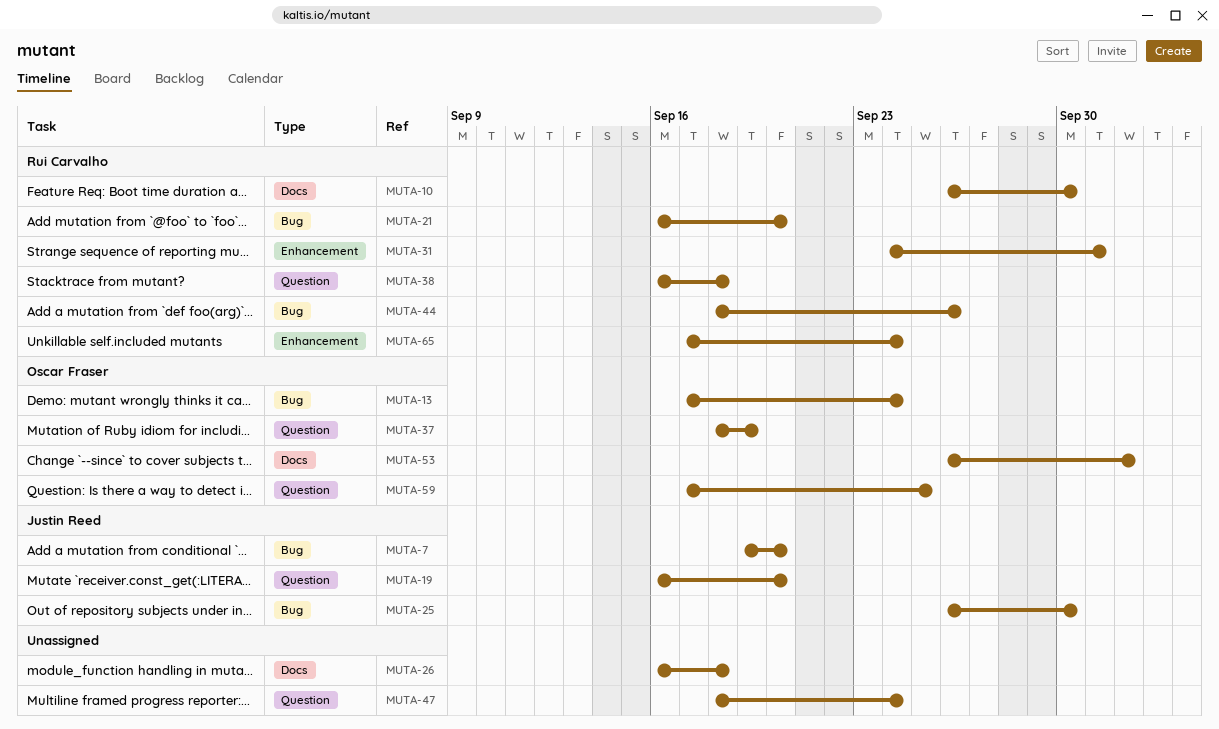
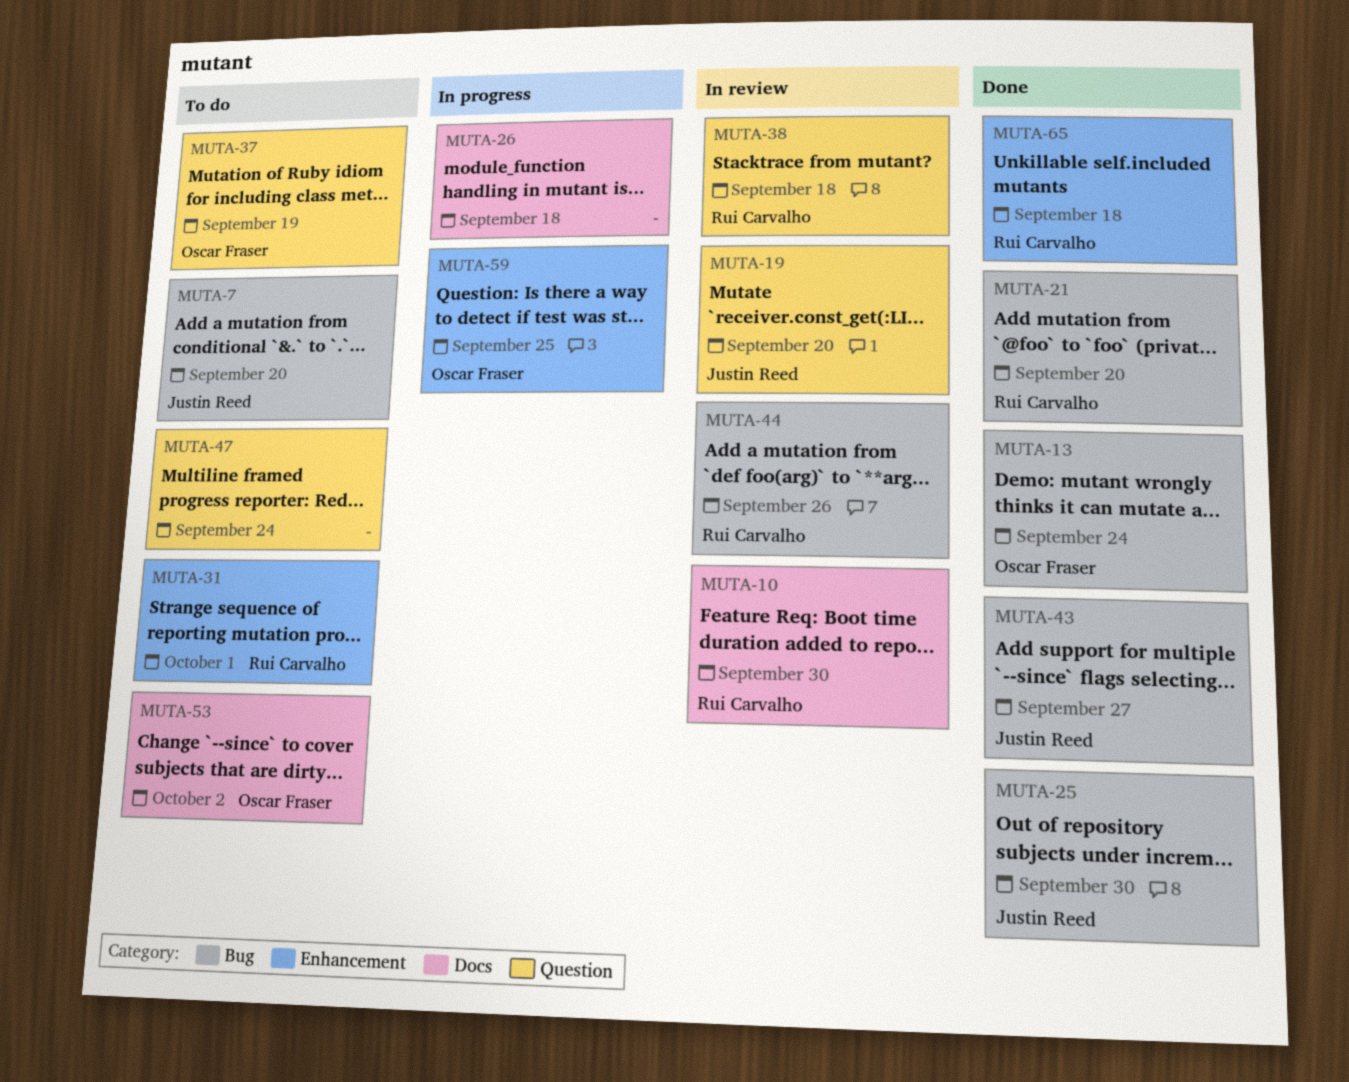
MUTA-43: none -> present
MUTA-59, label: Question -> Enhancement
MUTA-65, due: Sep 24 -> Sep 18

